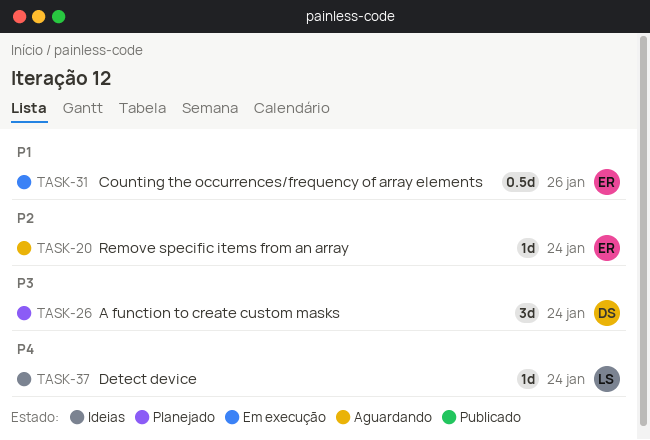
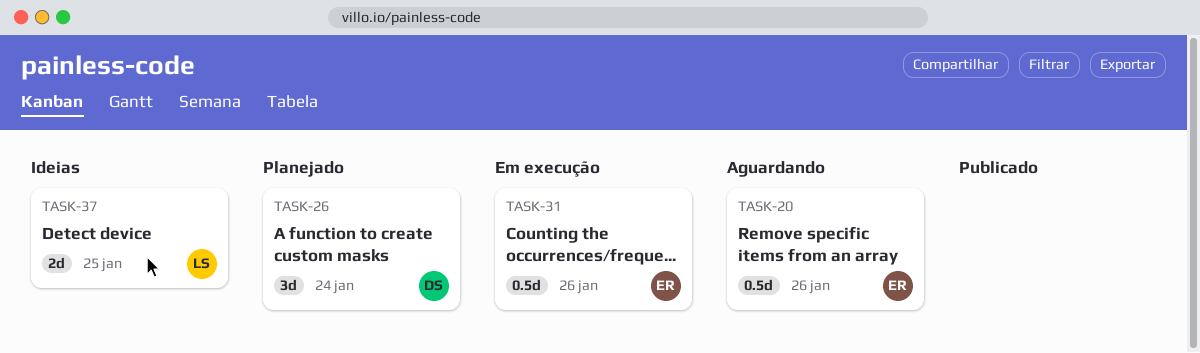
TASK-20, estimate: 1d -> 0.5d
TASK-20, due: Jan 24 -> Jan 26
TASK-37, estimate: 1d -> 2d
TASK-37, due: Jan 24 -> Jan 25

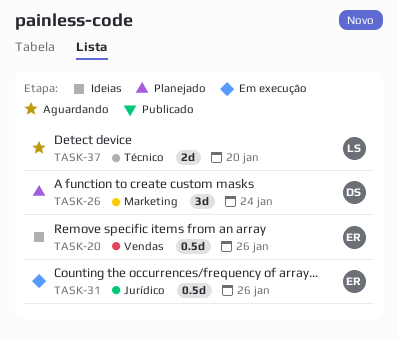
TASK-20, status: Aguardando -> Ideias
TASK-37, status: Ideias -> Aguardando
TASK-37, due: Jan 25 -> Jan 20

